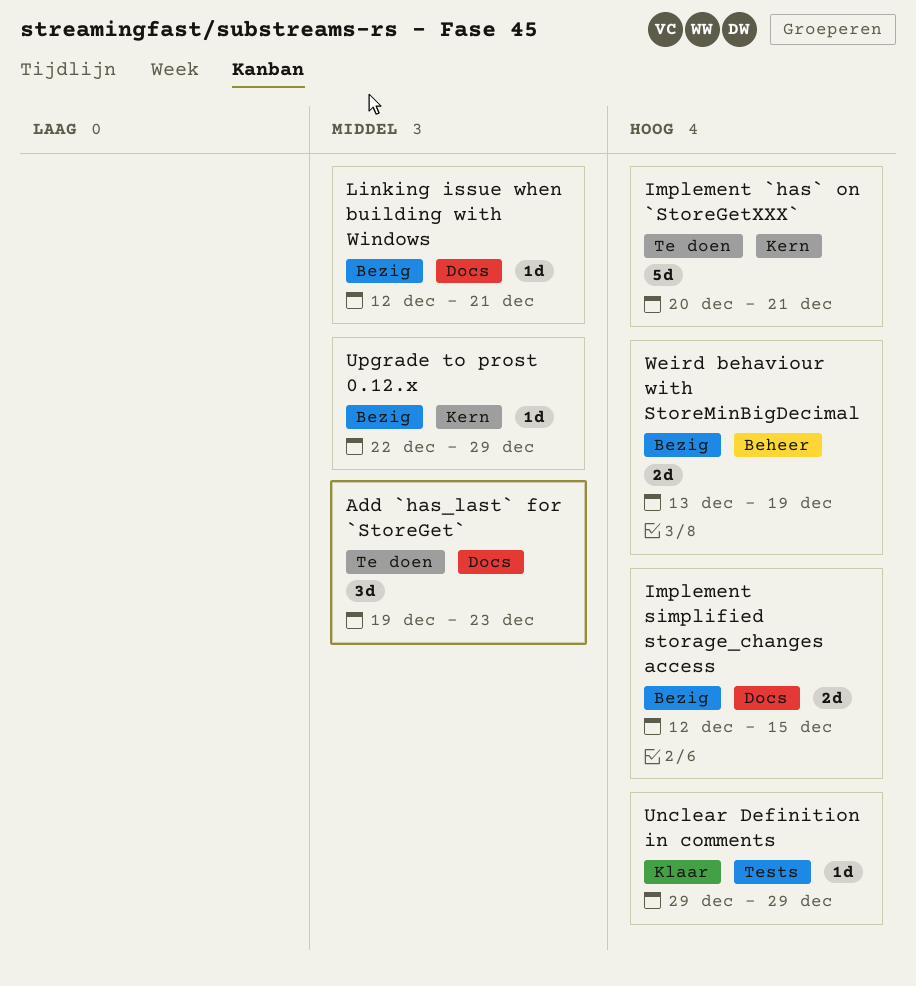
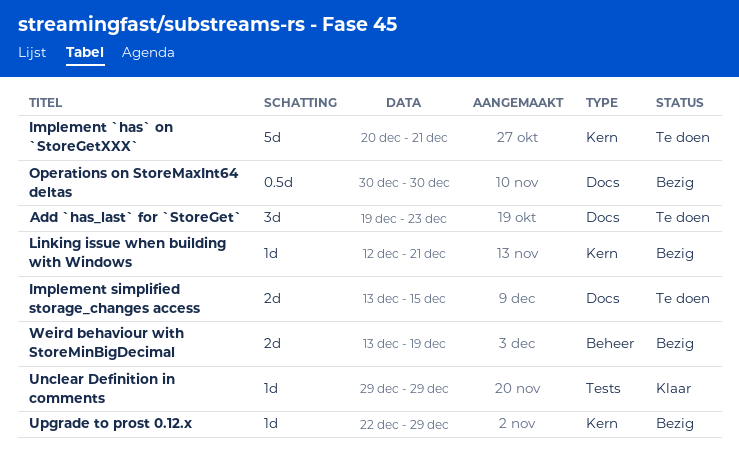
Implement simplified storage_changes access, status: Bezig -> Te doen
Implement simplified storage_changes access, start: Dec 12 -> Dec 13
Linking issue when building with Windows, label: Docs -> Kern
Operations on StoreMaxInt64 deltas: none -> present

